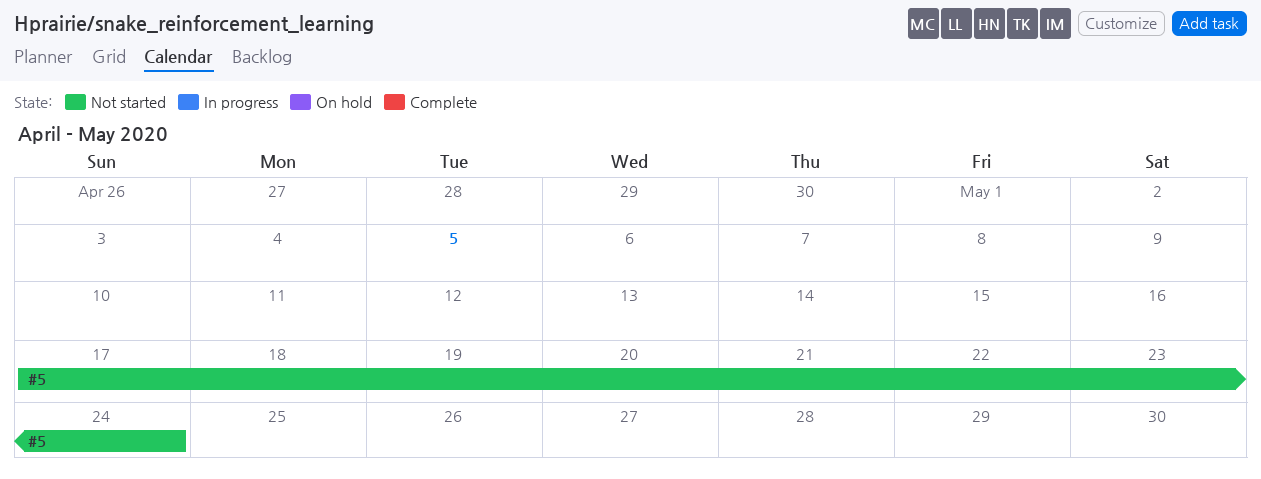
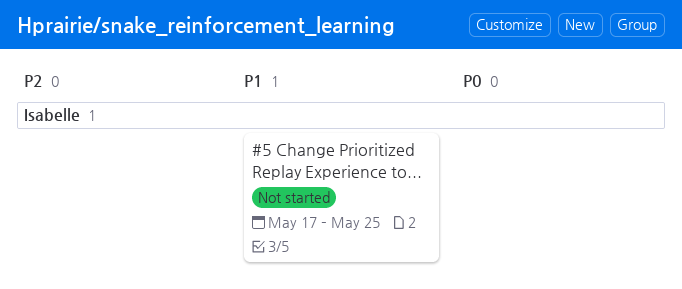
#5, due: May 24 -> May 25

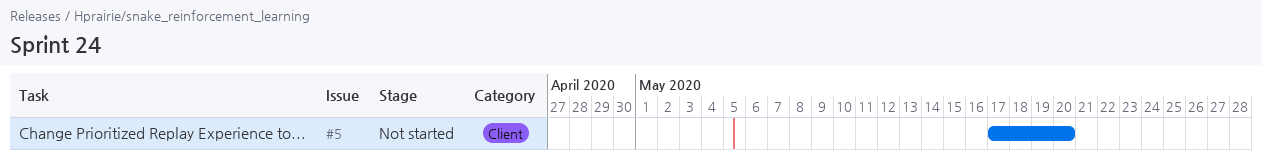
#5, due: May 25 -> May 20

